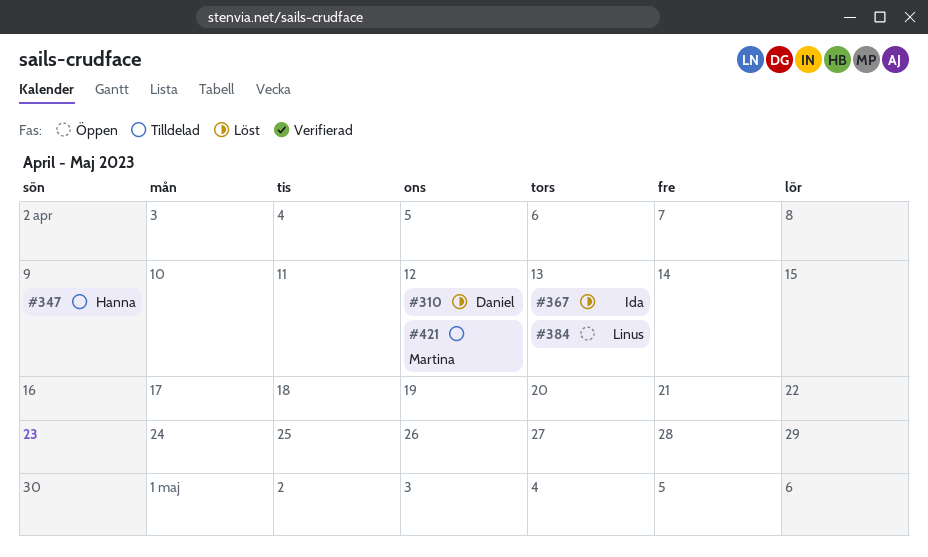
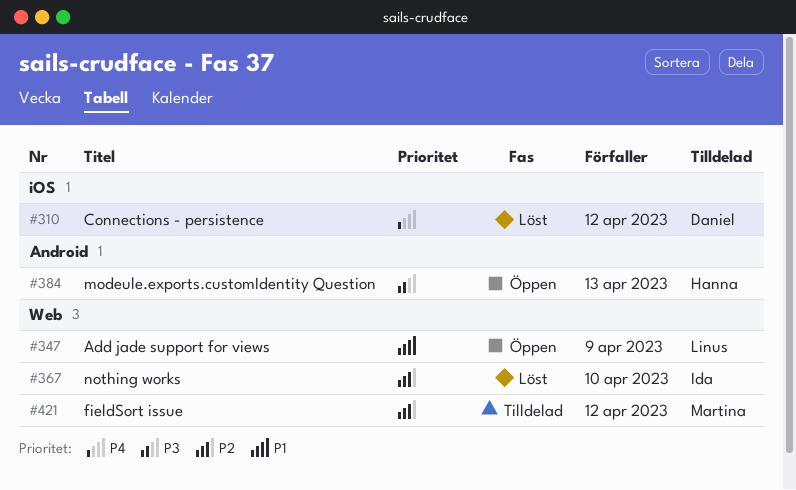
#347, status: Tilldelad -> Öppen
#347, owner: Hanna -> Linus
#367, due: Apr 13 -> Apr 10
#384, owner: Linus -> Hanna

